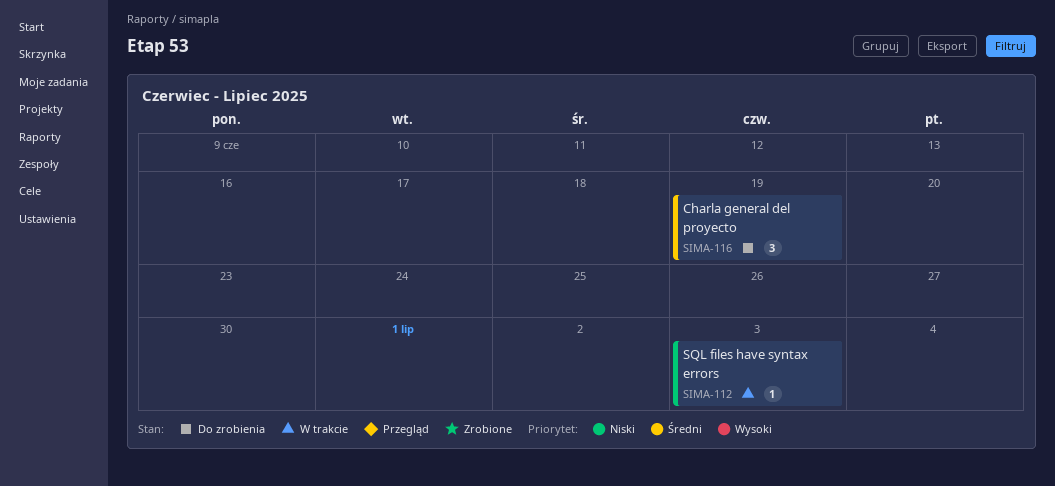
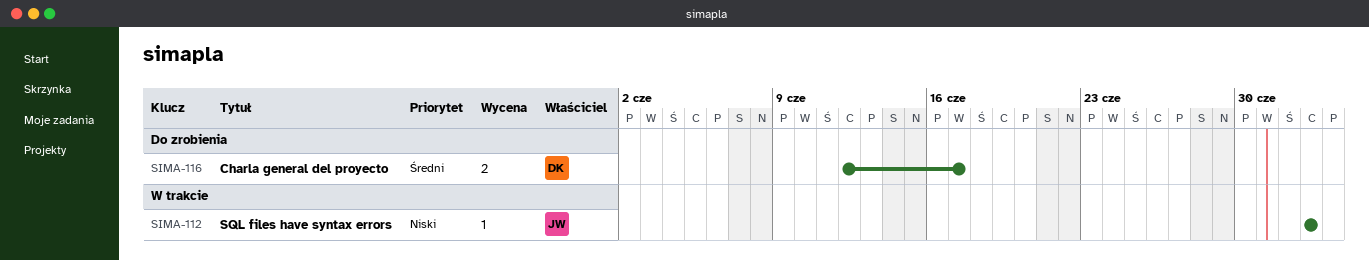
SIMA-116, estimate: 3 -> 2
SIMA-116, due: Jun 19 -> Jun 17

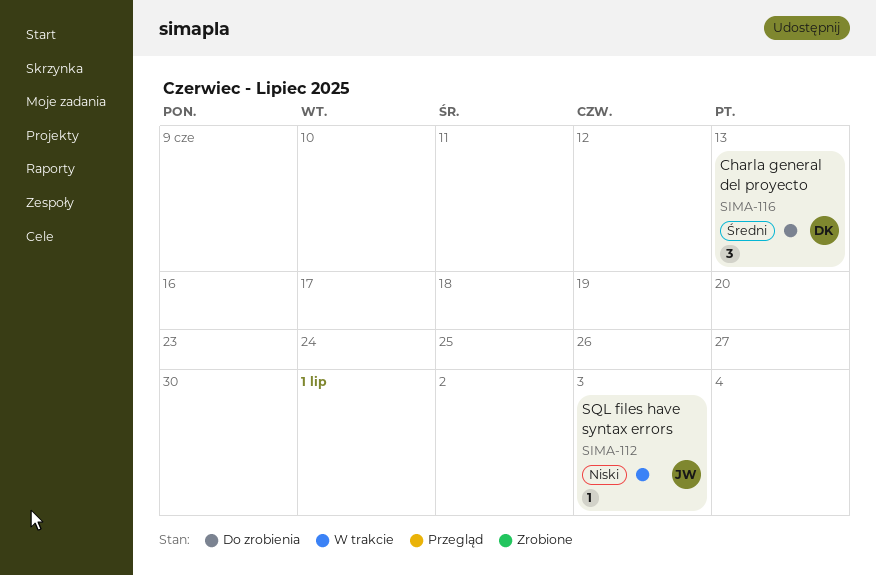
SIMA-116, estimate: 2 -> 3
SIMA-116, due: Jun 17 -> Jun 13

